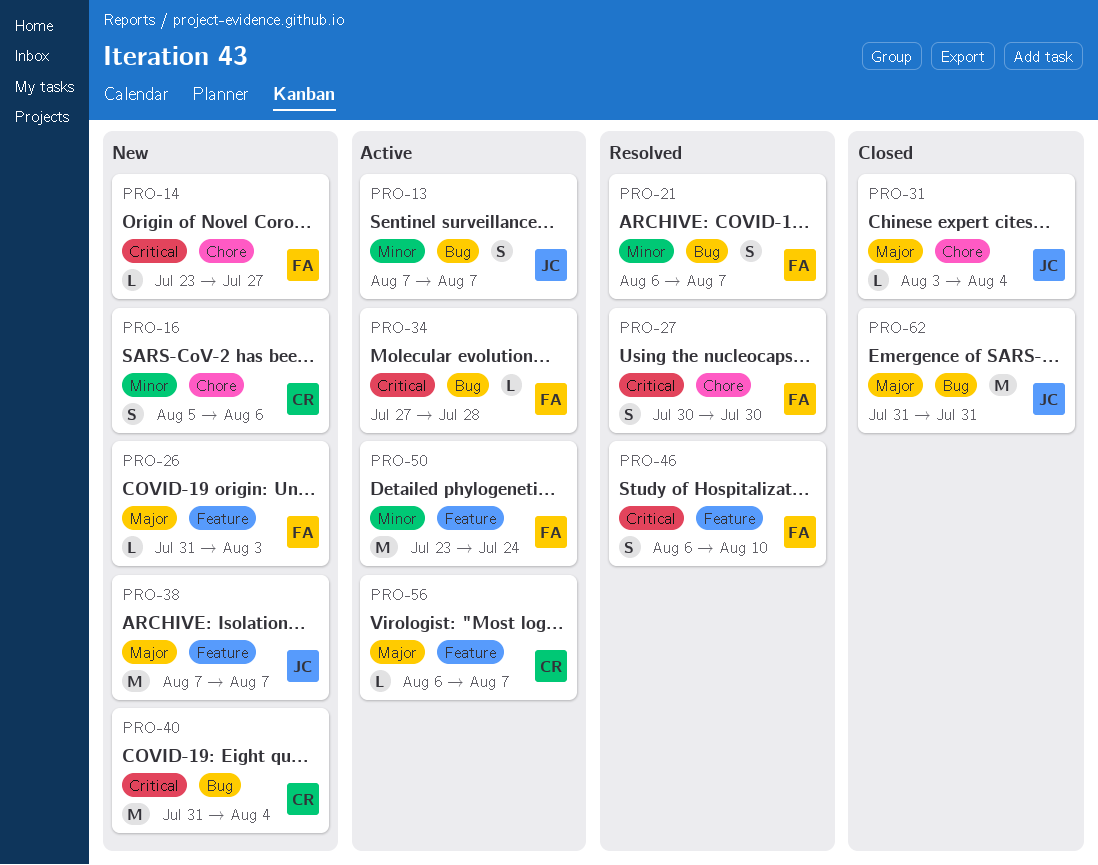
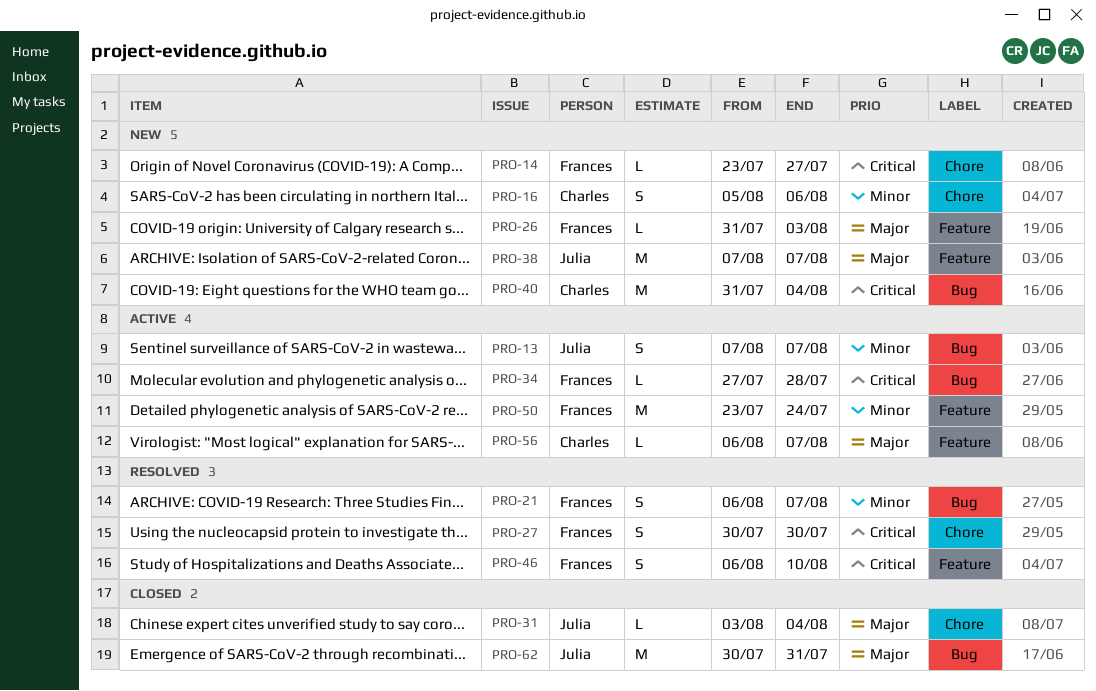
PRO-62, start: Jul 31 -> Jul 30

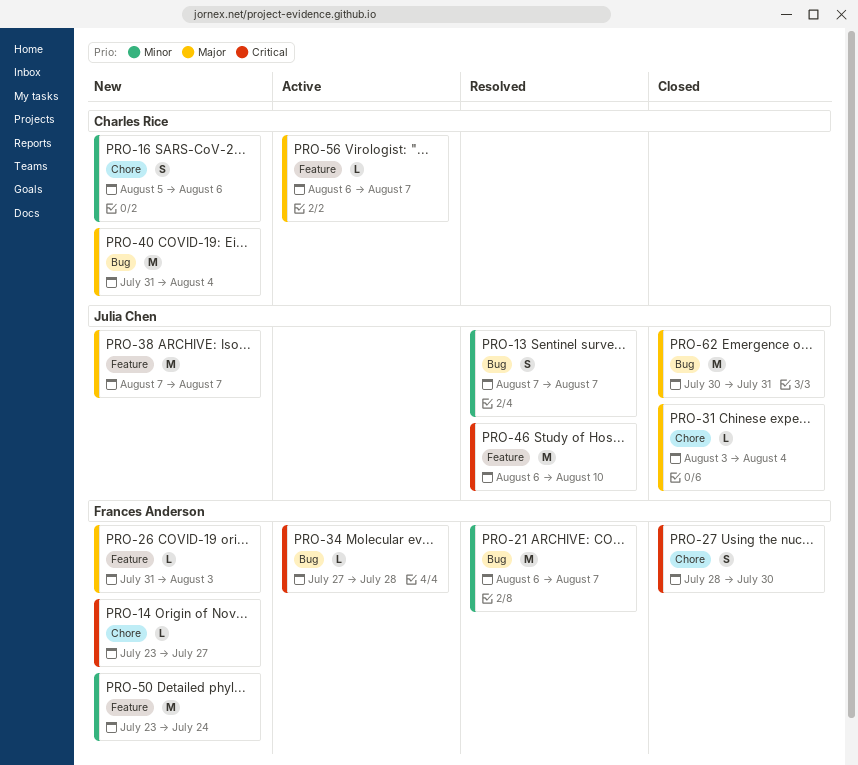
PRO-13, status: Active -> Resolved
PRO-21, estimate: S -> M
PRO-27, status: Resolved -> Closed
PRO-27, start: Jul 30 -> Jul 28
PRO-40, priority: Critical -> Major
PRO-46, owner: Frances Anderson -> Julia Chen
PRO-46, estimate: S -> M
PRO-50, status: Active -> New

